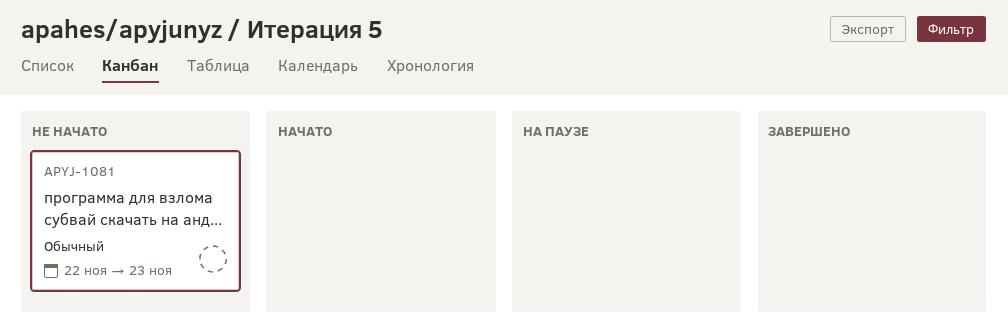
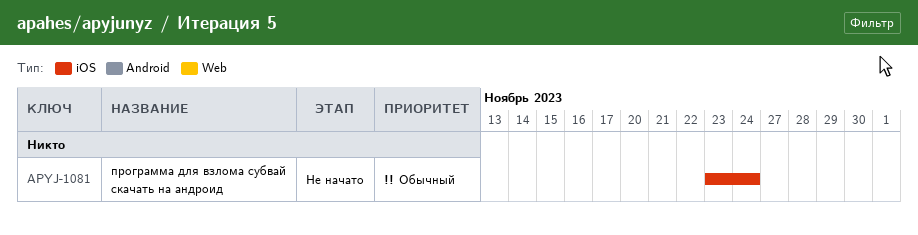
APYJ-1081, start: Nov 22 -> Nov 23
APYJ-1081, due: Nov 23 -> Nov 24

